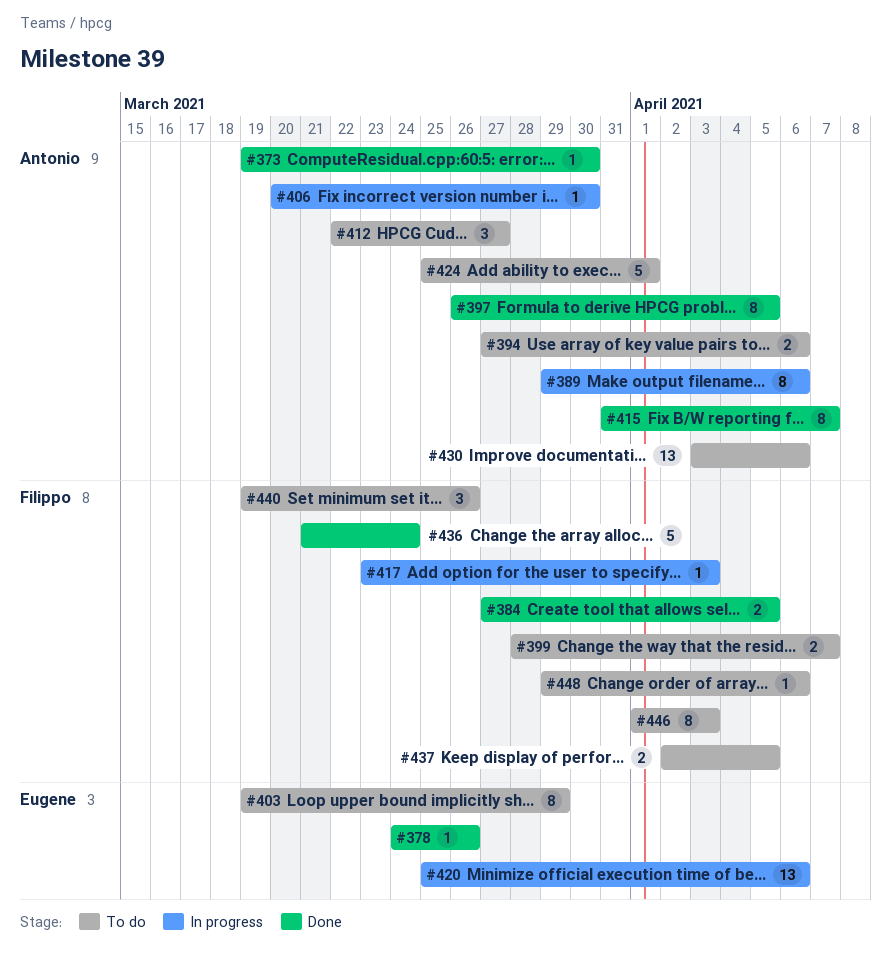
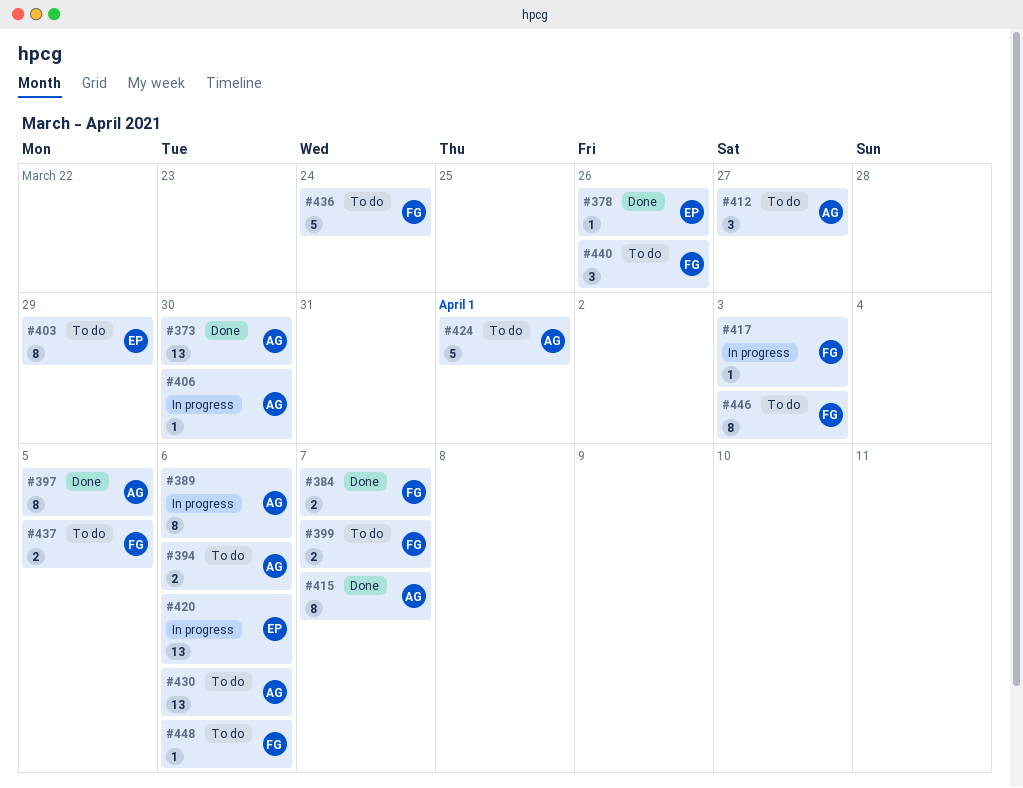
#373, estimate: 1 -> 13
#384, due: Apr 5 -> Apr 7
#436, status: Done -> To do

